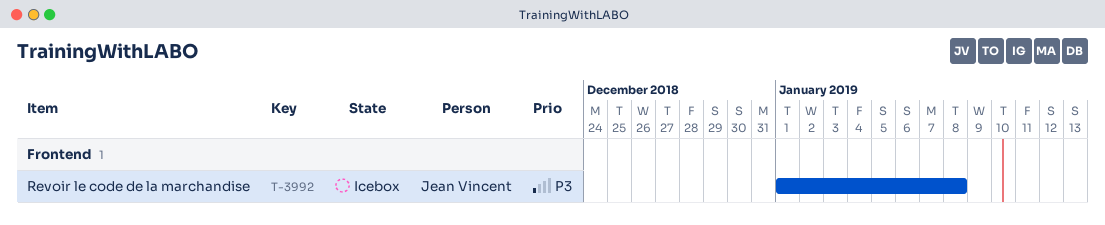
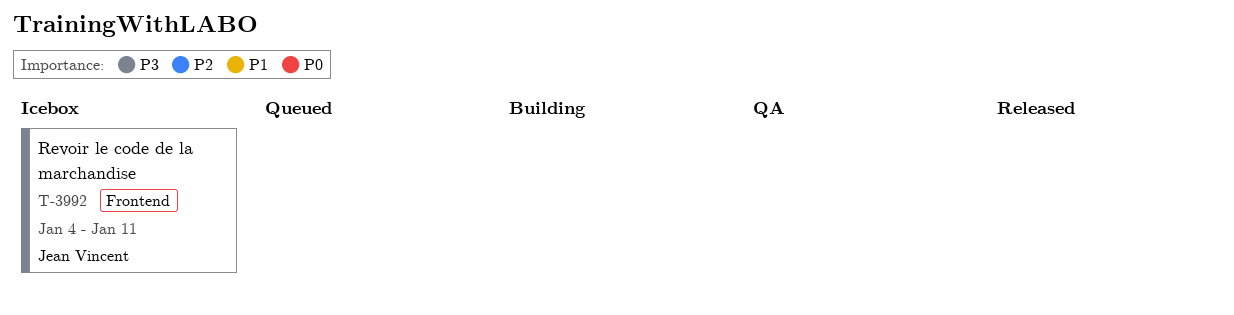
T-3992, start: Jan 1 -> Jan 4
T-3992, due: Jan 8 -> Jan 11

